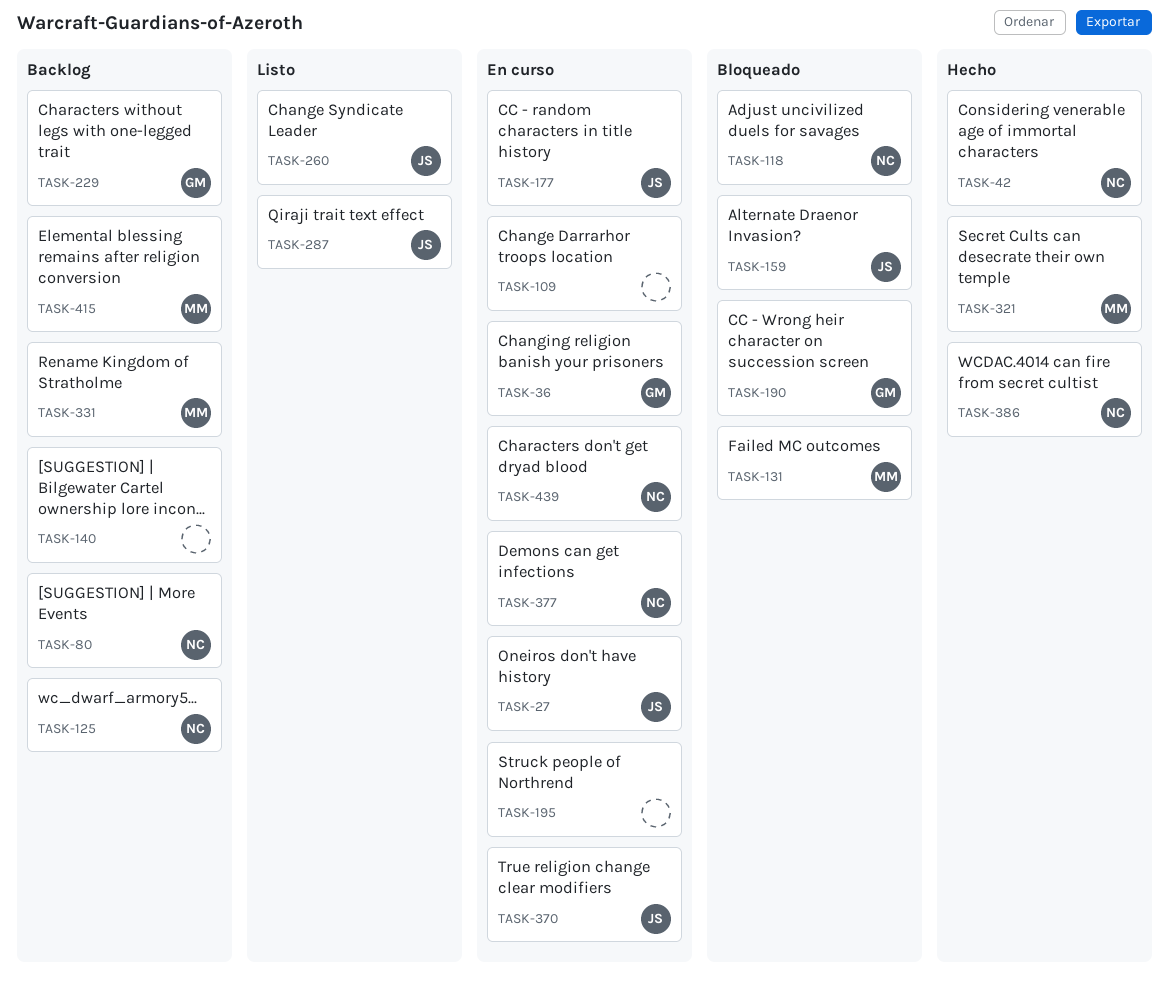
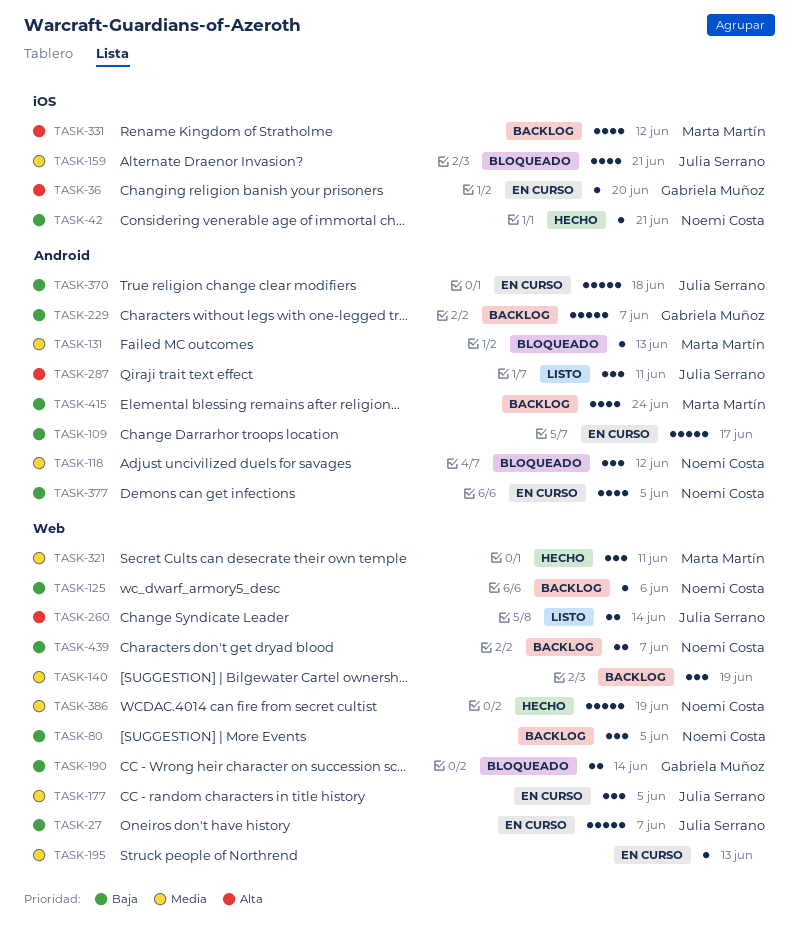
TASK-439, status: En curso -> Backlog

